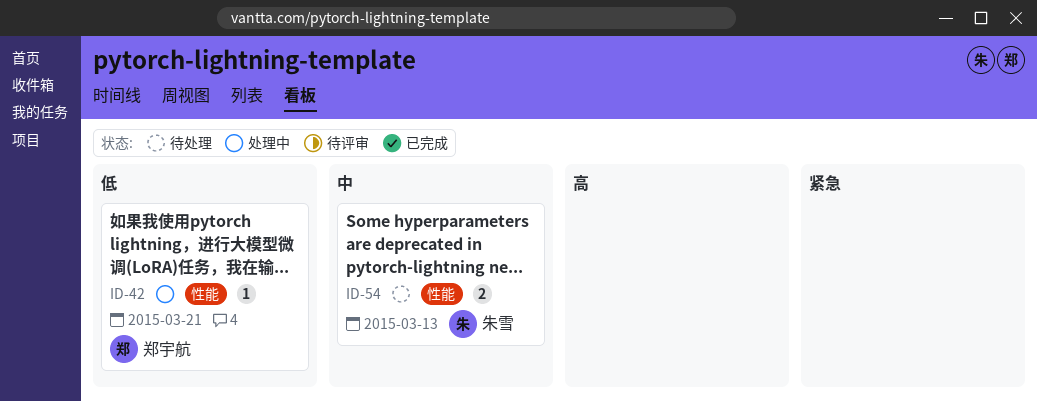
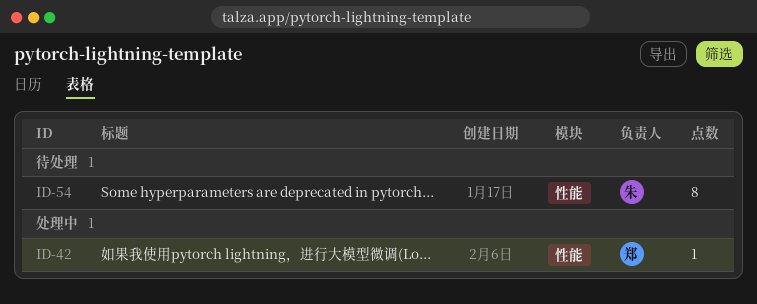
ID-54, estimate: 2 -> 8

